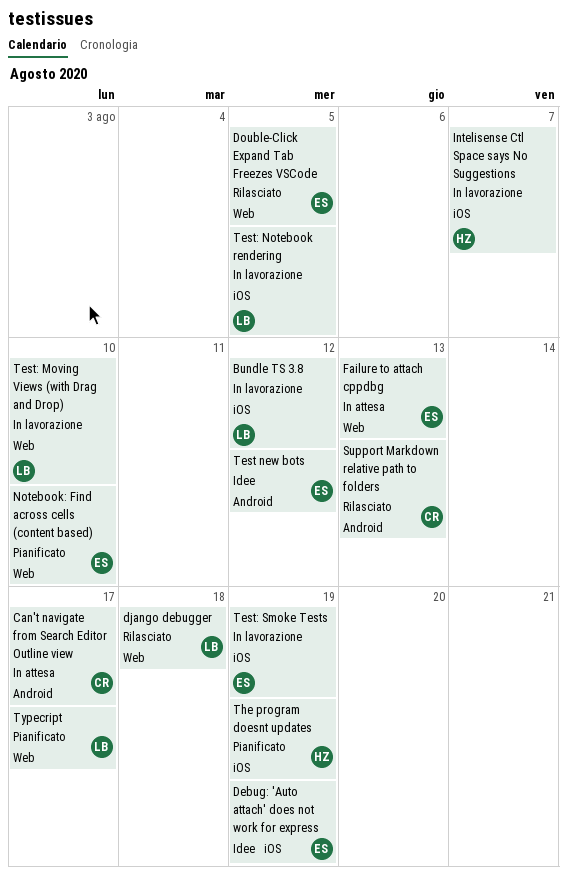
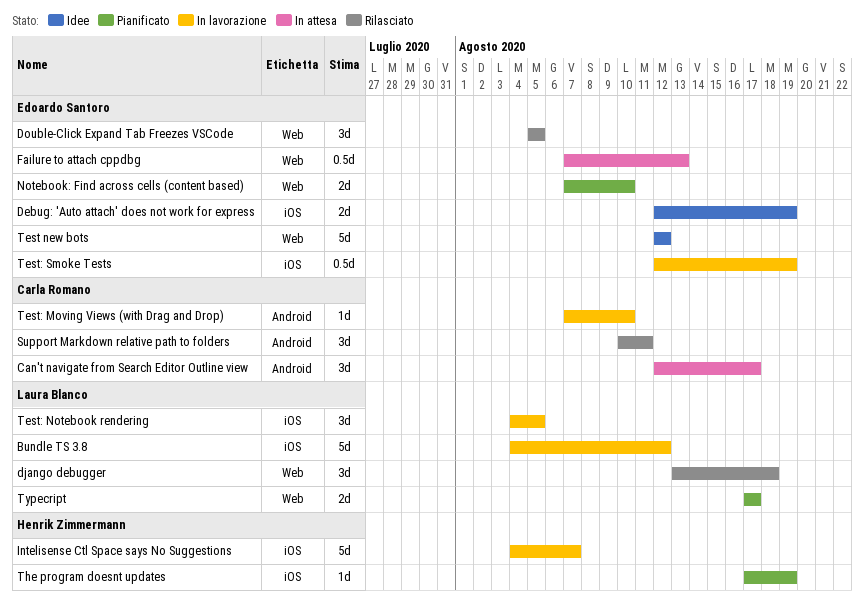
Support Markdown relative path to folders, due: Aug 13 -> Aug 11
Test new bots, label: Android -> Web
Test: Moving Views (with Drag and Drop), owner: Laura Blanco -> Carla Romano
Test: Moving Views (with Drag and Drop), label: Web -> Android

